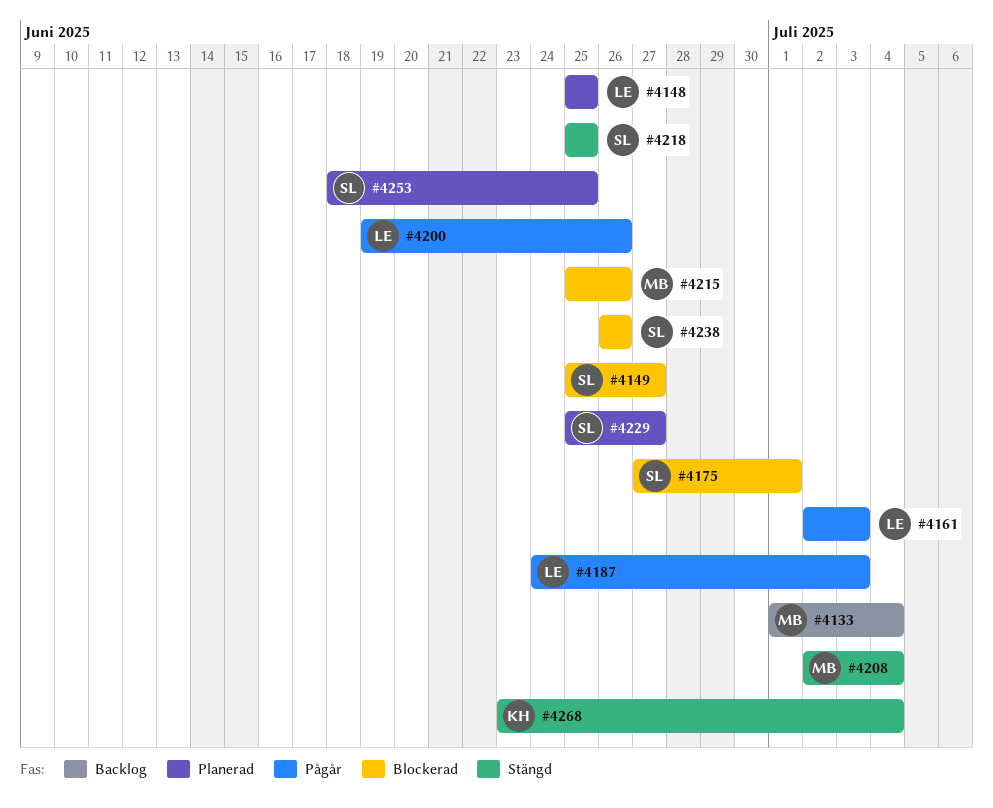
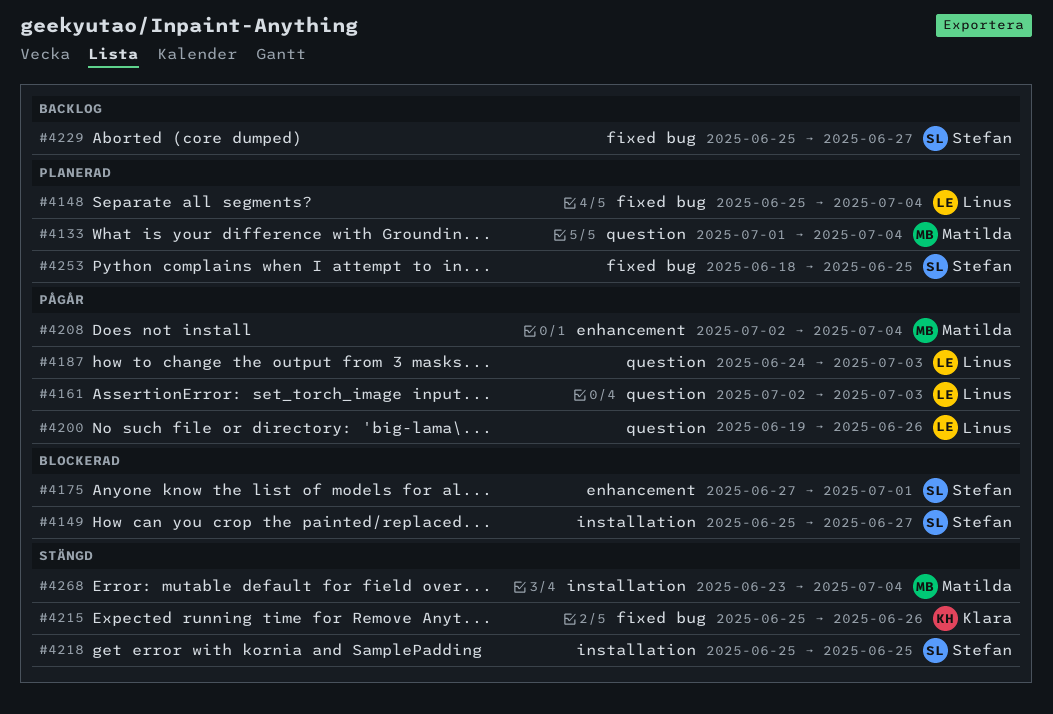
#4133, status: Backlog -> Planerad
#4148, due: Jun 25 -> Jul 4
#4208, status: Stängd -> Pågår
#4215, status: Blockerad -> Stängd
#4215, owner: Matilda -> Klara
#4229, status: Planerad -> Backlog
#4238: present -> none
#4268, owner: Klara -> Matilda

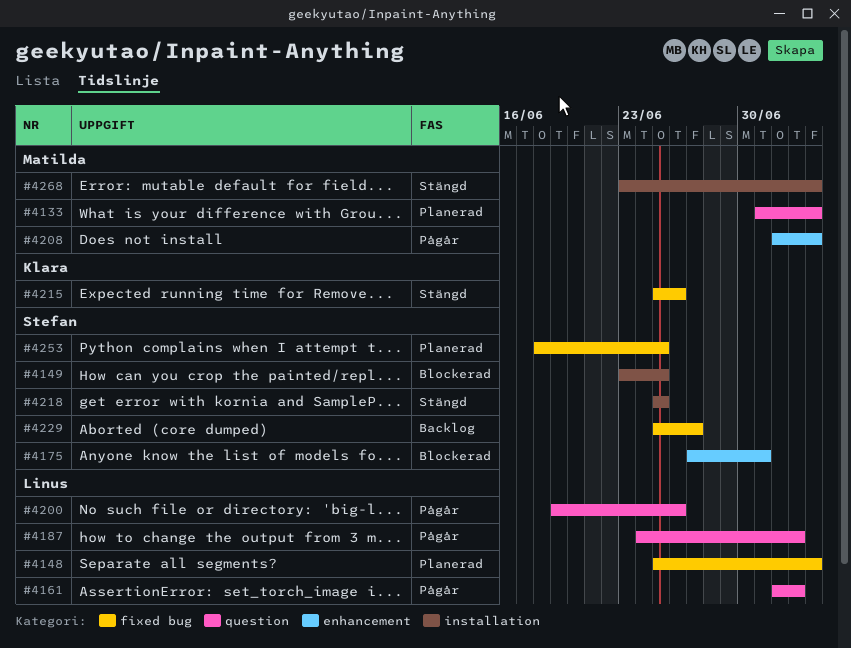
#4149, start: Jun 25 -> Jun 23
#4149, due: Jun 27 -> Jun 25

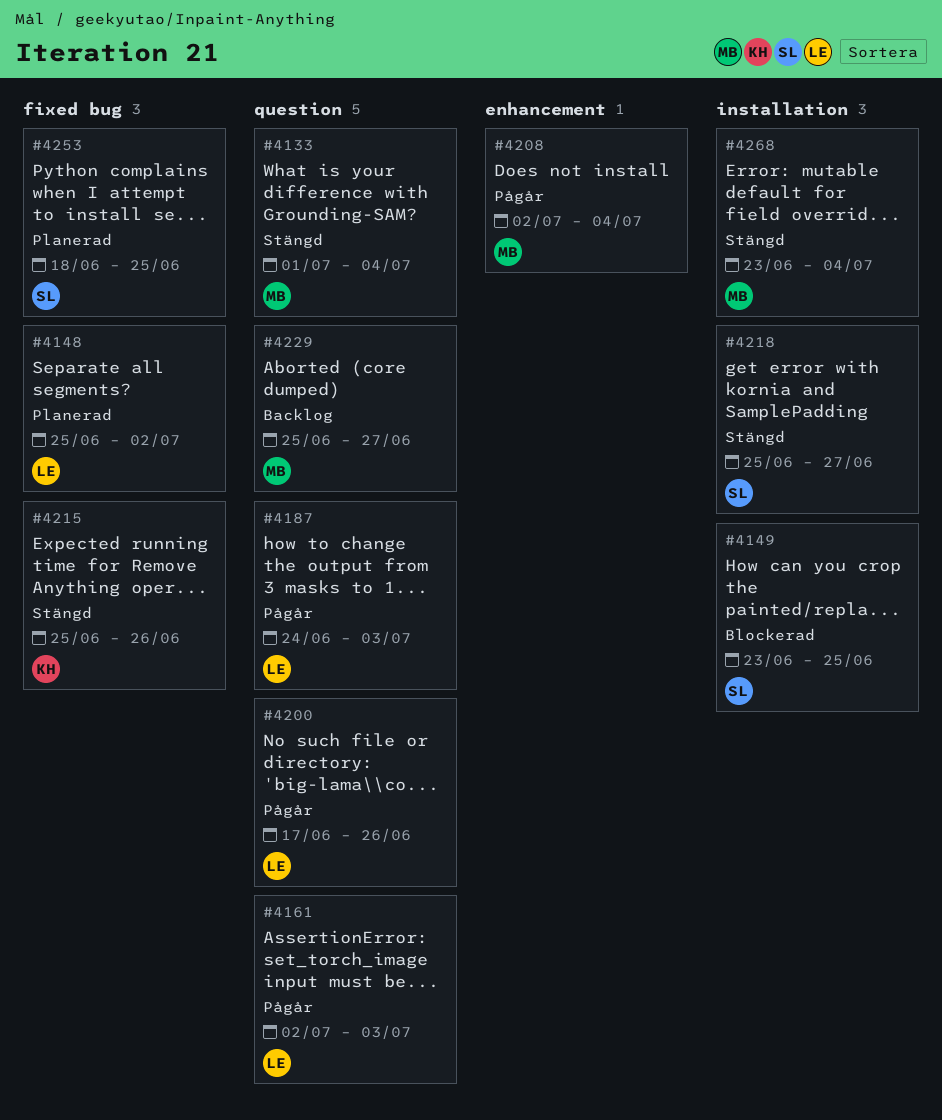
#4133, status: Planerad -> Stängd
#4148, due: Jul 4 -> Jul 2
#4175: present -> none
#4200, start: Jun 19 -> Jun 17
#4218, due: Jun 25 -> Jun 27
#4229, owner: Stefan -> Matilda
#4229, label: fixed bug -> question

